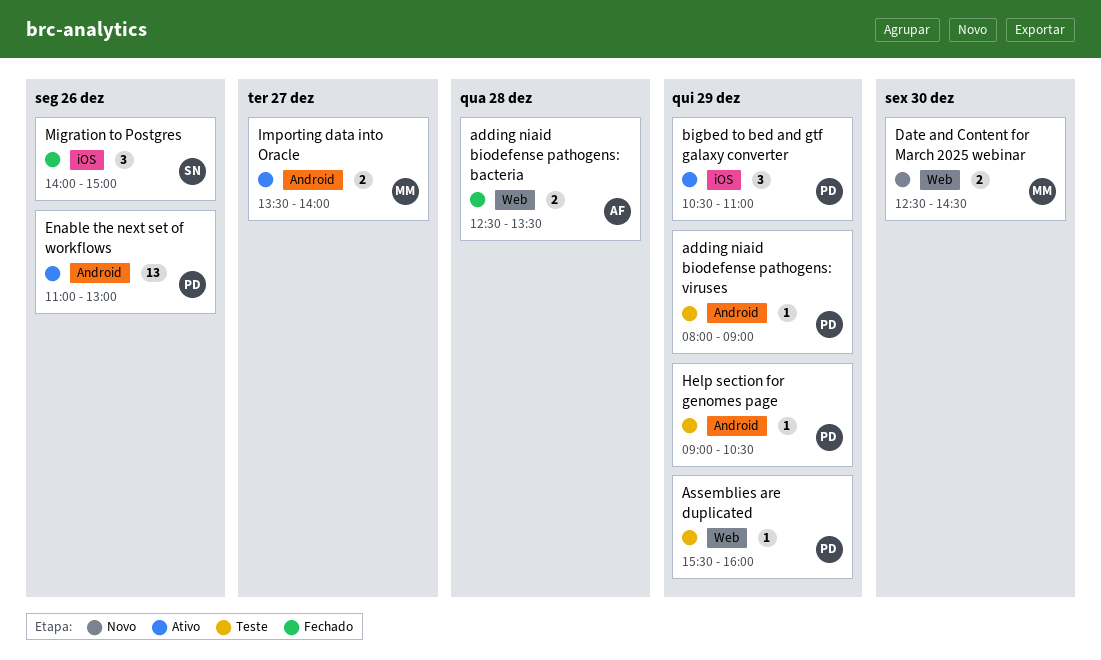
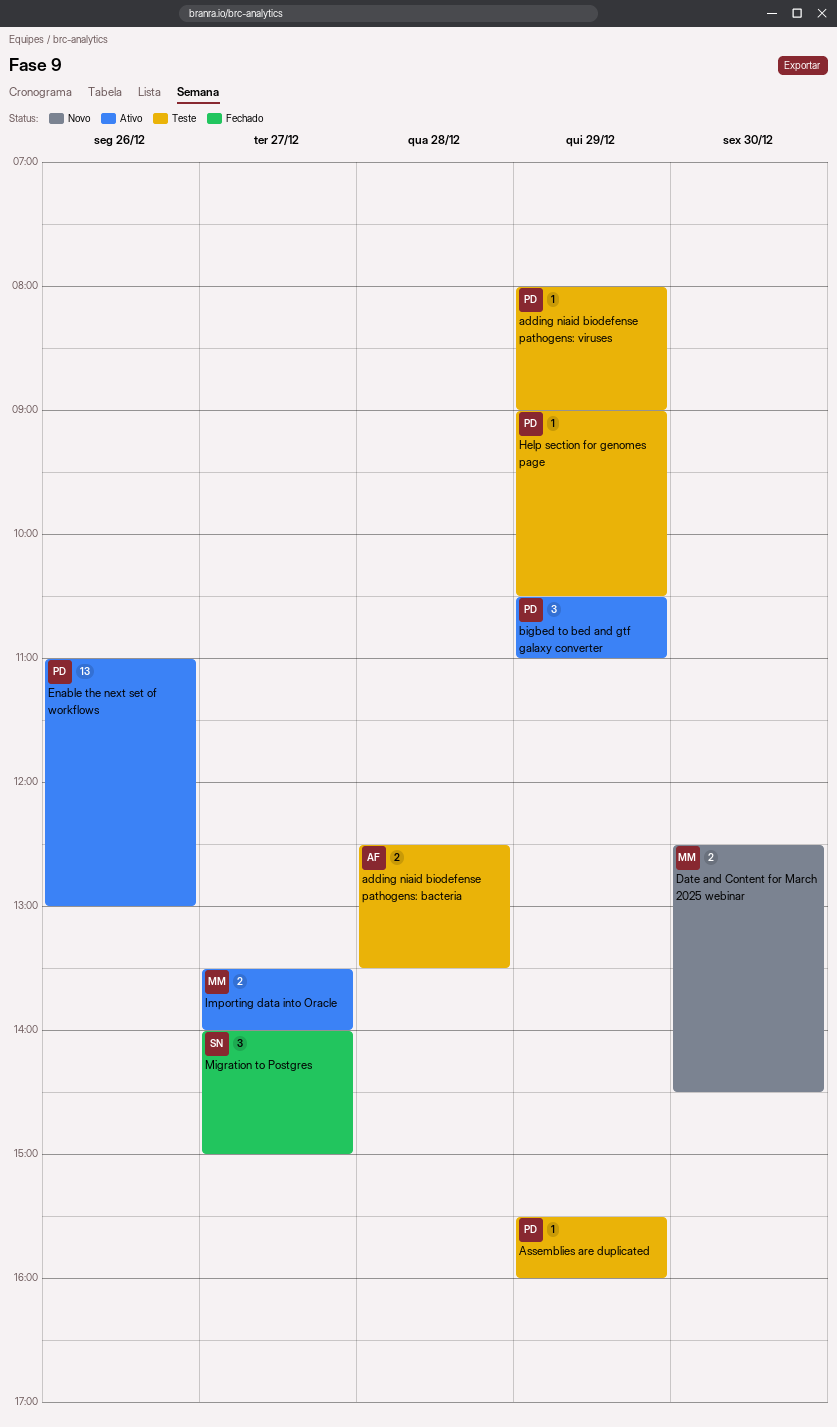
adding niaid biodefense pathogens: bacteria, status: Fechado -> Teste
Migration to Postgres, day: Dec 26 -> Dec 27

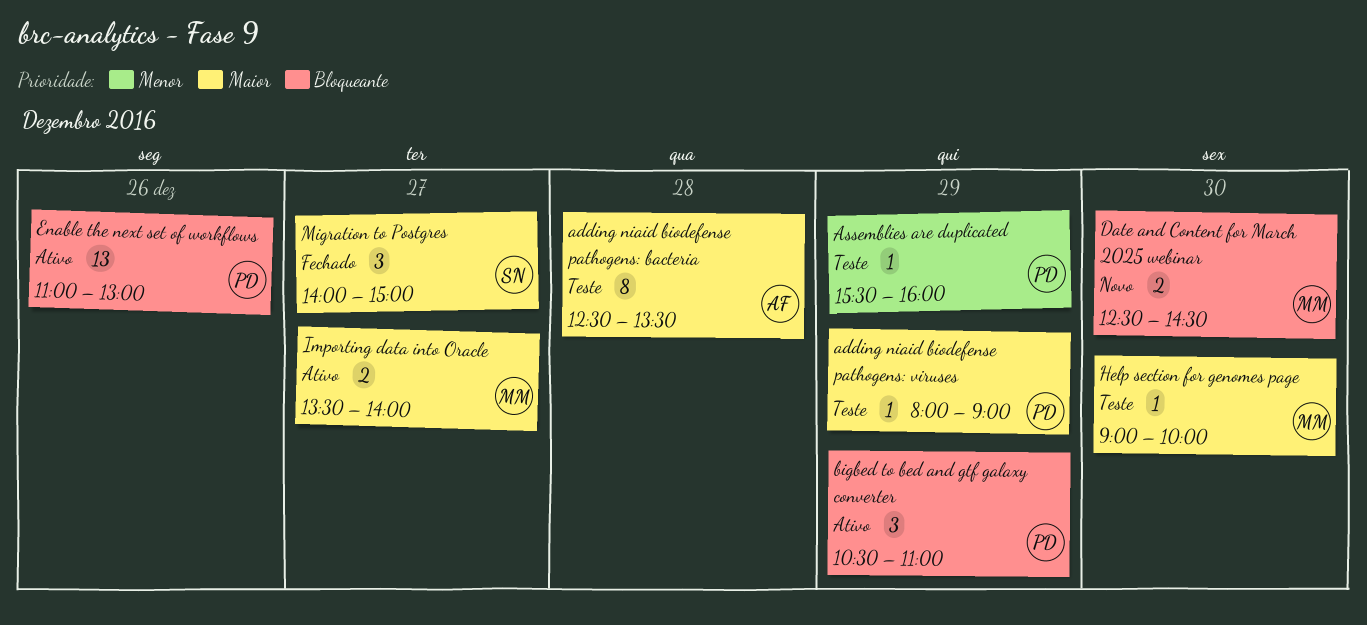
adding niaid biodefense pathogens: bacteria, estimate: 2 -> 8
Help section for genomes page, owner: PD -> MM
Help section for genomes page, day: Dec 29 -> Dec 30
Help section for genomes page, ends: 10:30 -> 10:00

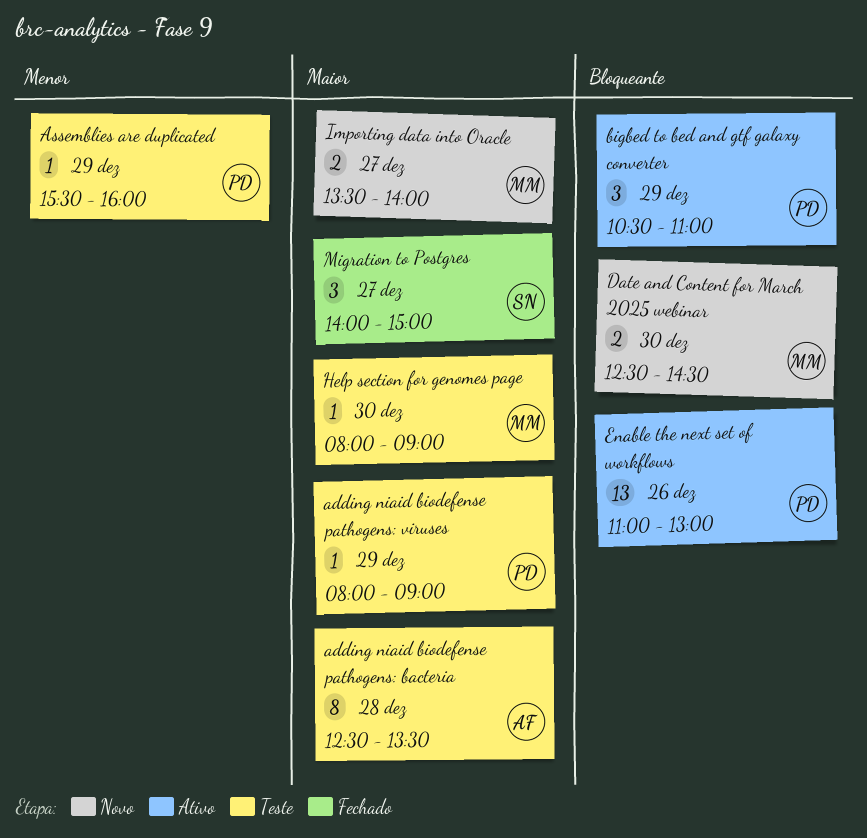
Help section for genomes page, begins: 09:00 -> 08:00
Help section for genomes page, ends: 10:00 -> 09:00
Importing data into Oracle, status: Ativo -> Novo

